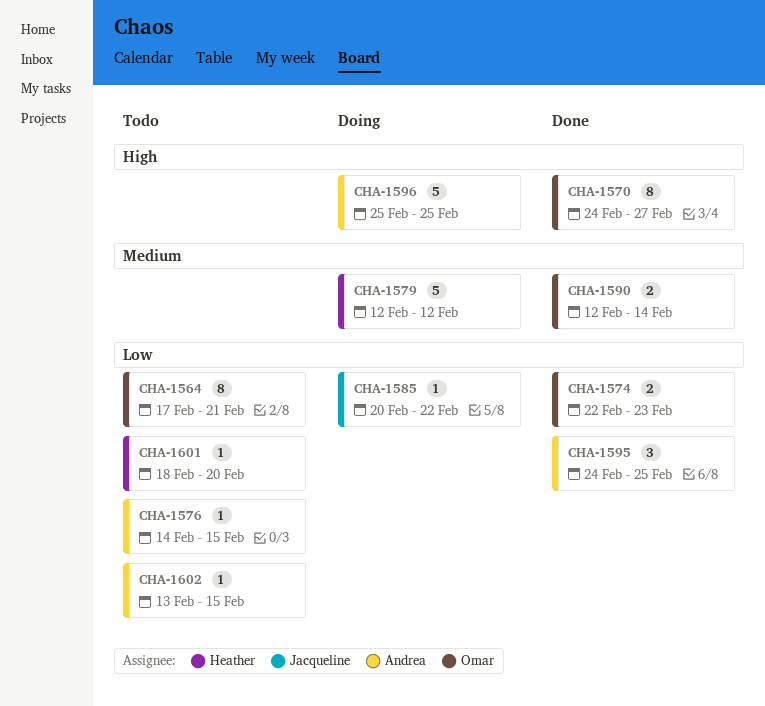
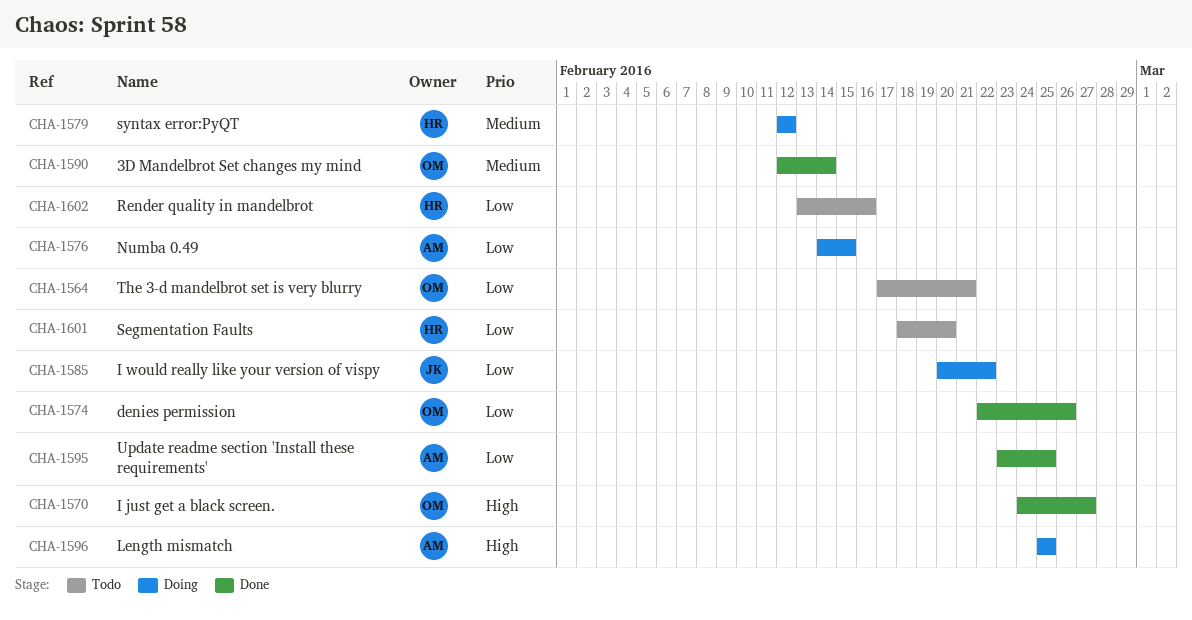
CHA-1574, due: Feb 23 -> Feb 26
CHA-1576, status: Todo -> Doing
CHA-1595, start: Feb 24 -> Feb 23
CHA-1602, owner: Andrea -> Heather
CHA-1602, due: Feb 15 -> Feb 16

